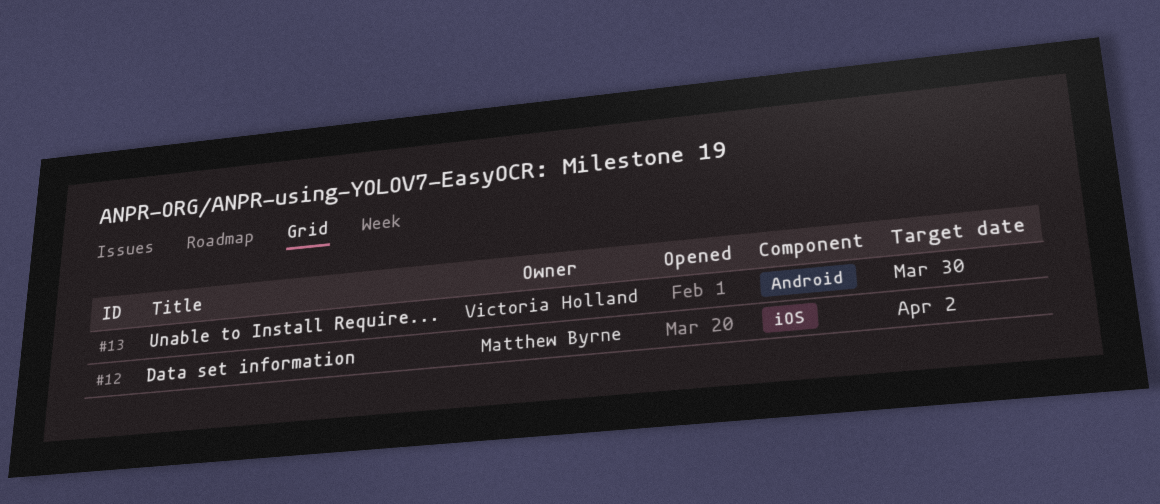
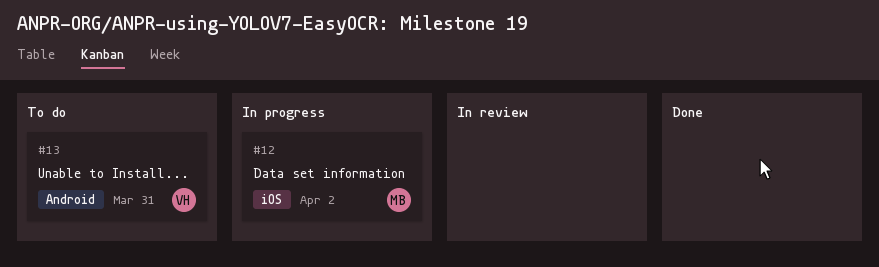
#13, due: Mar 30 -> Mar 31

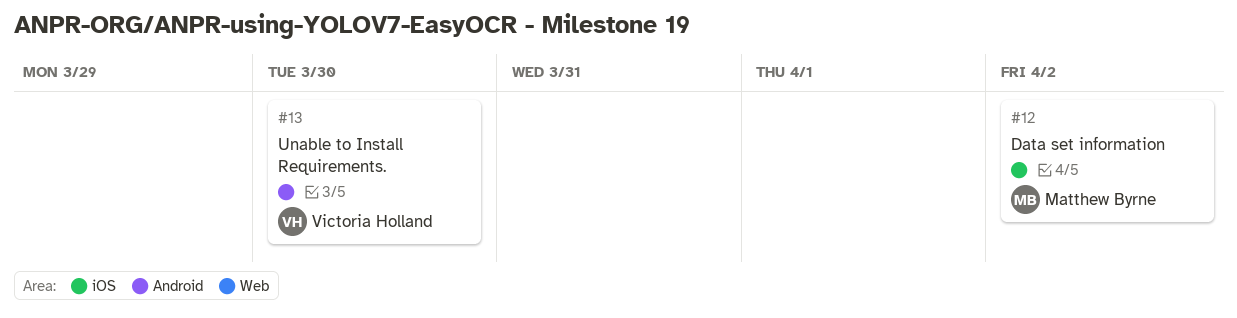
#13, due: Mar 31 -> Mar 30

